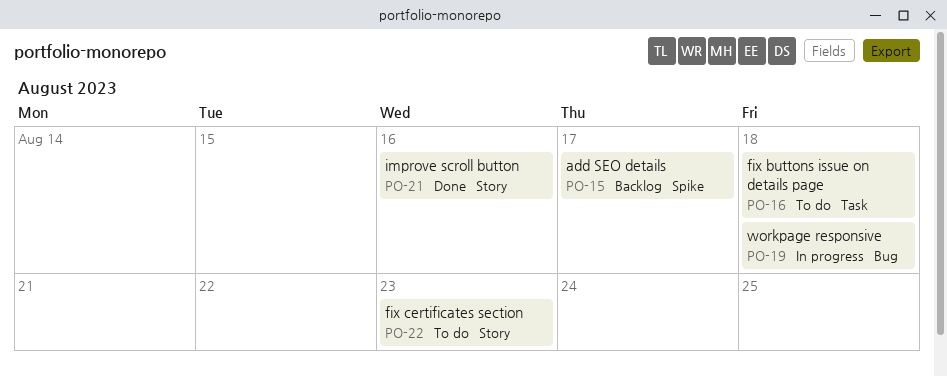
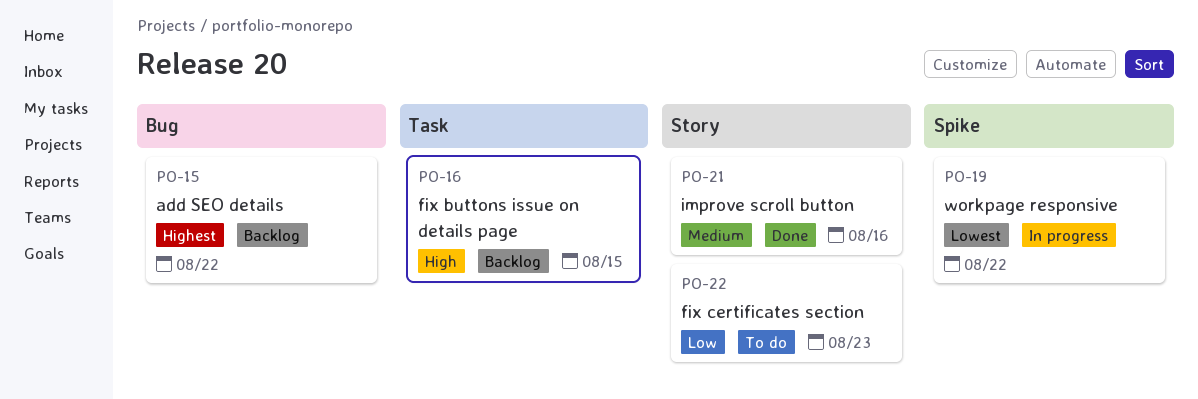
PO-15, label: Spike -> Bug
PO-15, due: Aug 17 -> Aug 22
PO-16, status: To do -> Backlog
PO-16, due: Aug 18 -> Aug 15
PO-19, label: Bug -> Spike
PO-19, due: Aug 18 -> Aug 22

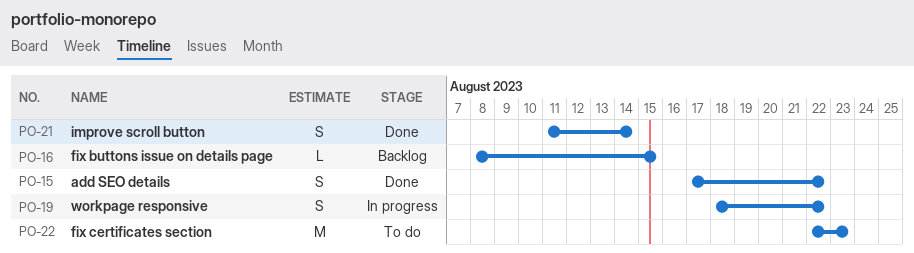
PO-15, status: Backlog -> Done
PO-21, due: Aug 16 -> Aug 14

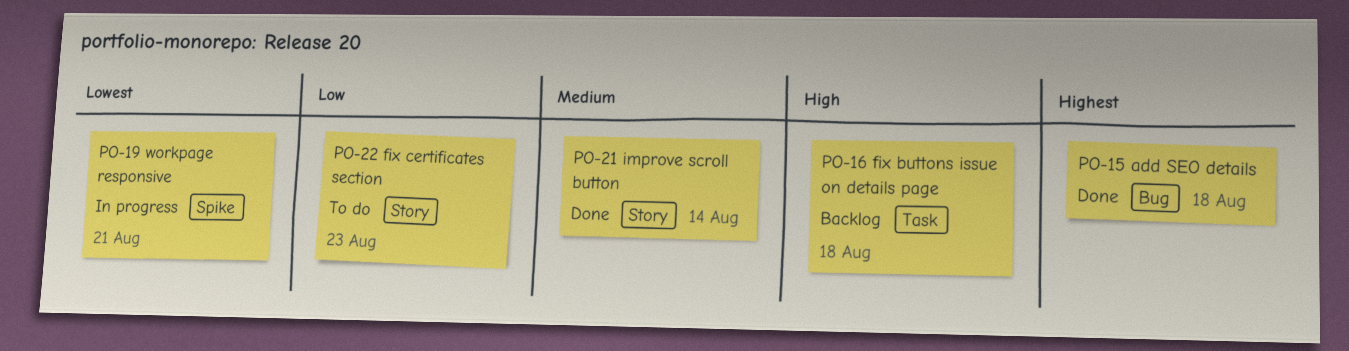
PO-15, due: Aug 22 -> Aug 18
PO-16, due: Aug 15 -> Aug 18
PO-19, due: Aug 22 -> Aug 21

